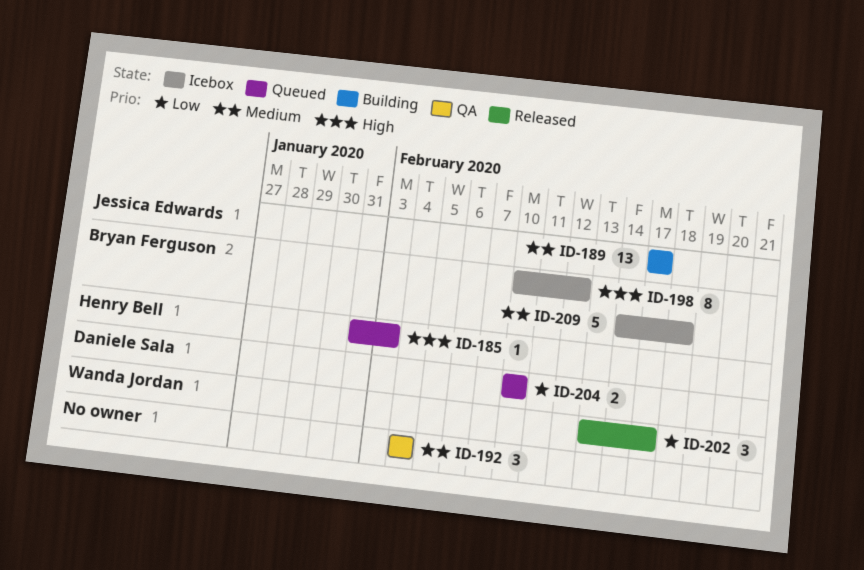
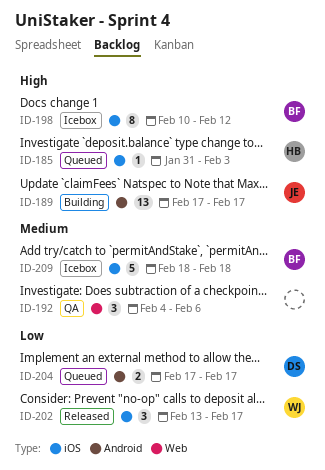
ID-189, priority: Medium -> High
ID-192, due: Feb 4 -> Feb 6
ID-204, start: Feb 10 -> Feb 17
ID-204, due: Feb 10 -> Feb 17
ID-209, start: Feb 14 -> Feb 18

